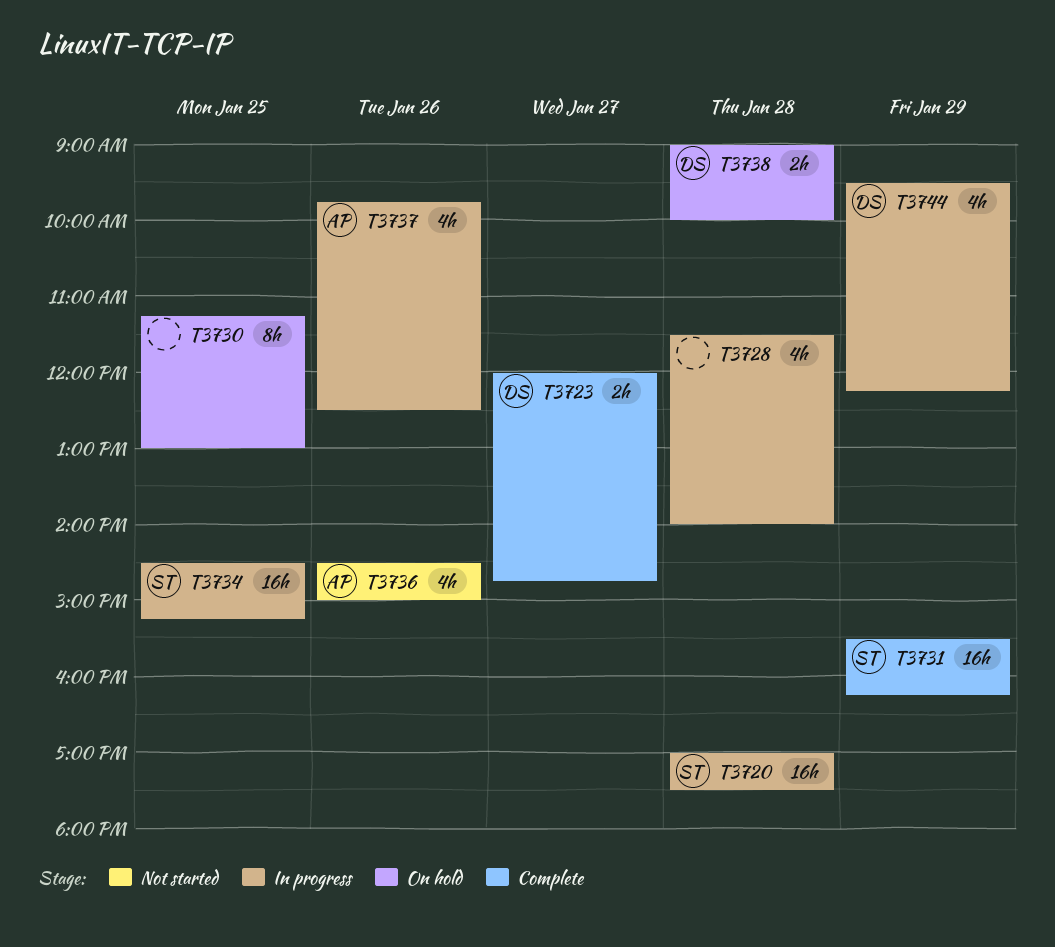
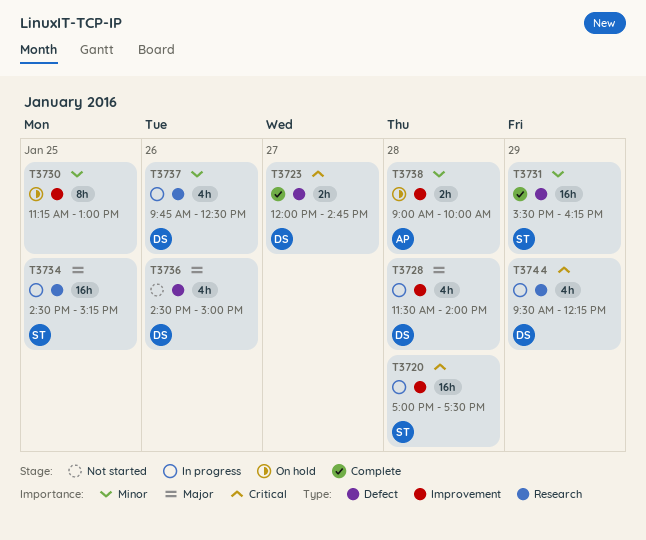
T3728, owner: none -> DS
T3736, owner: AP -> DS
T3737, owner: AP -> DS
T3738, owner: DS -> AP

